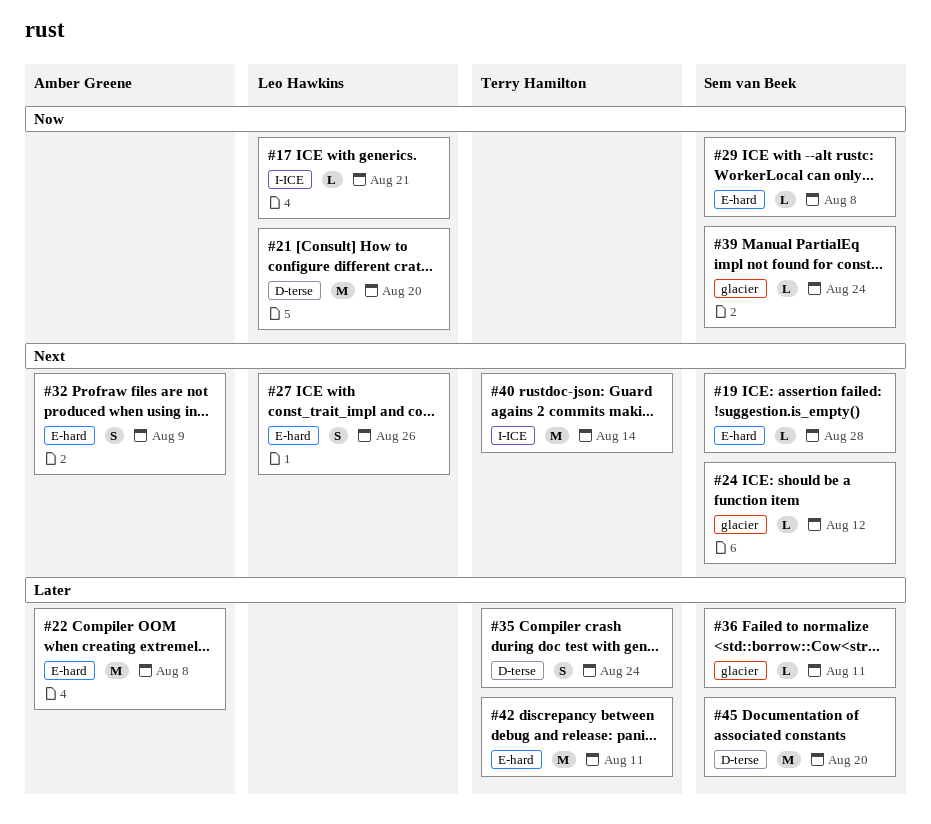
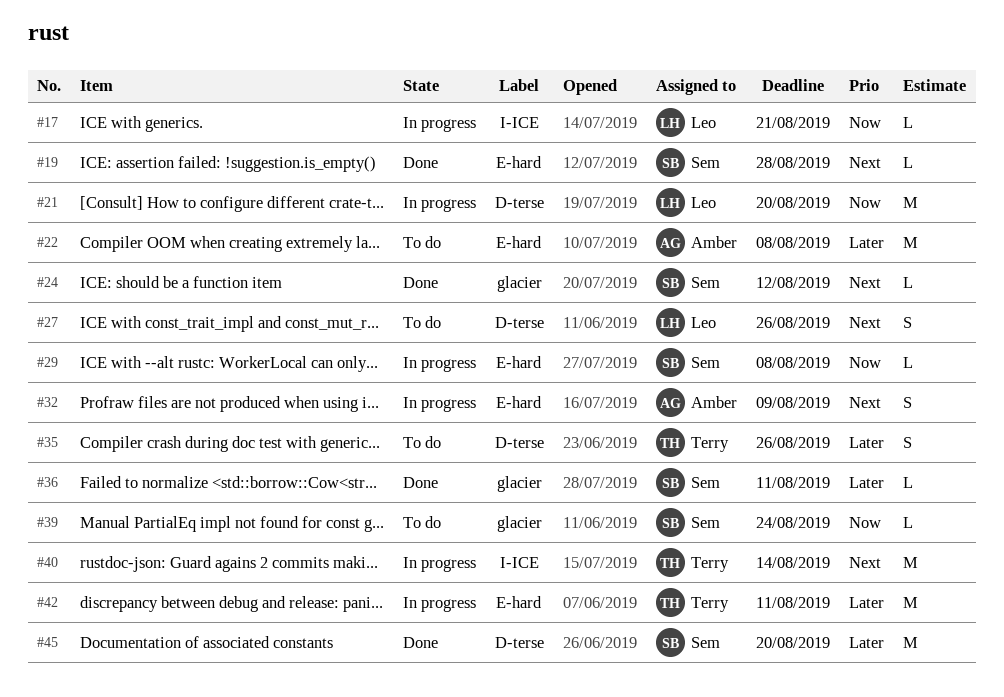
#27, label: E-hard -> D-terse
#35, due: Aug 24 -> Aug 26

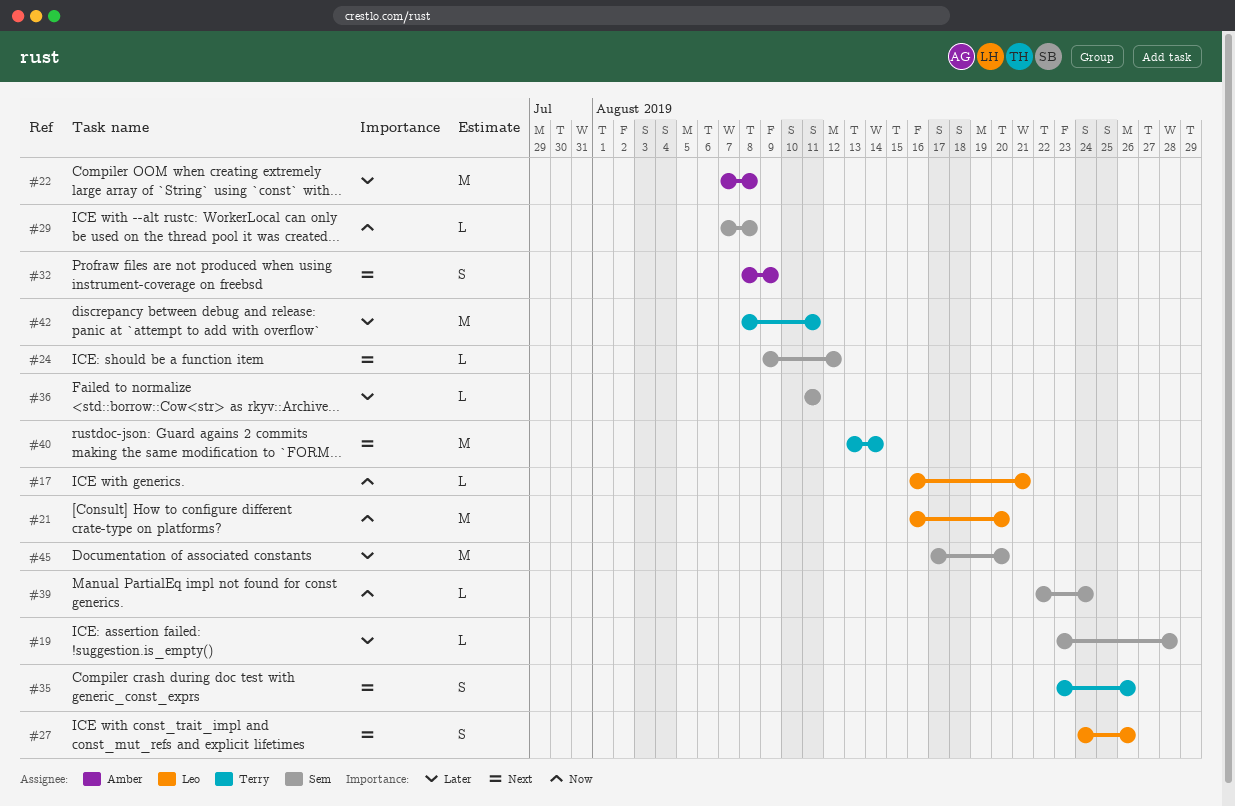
#19, priority: Next -> Later
#35, priority: Later -> Next

